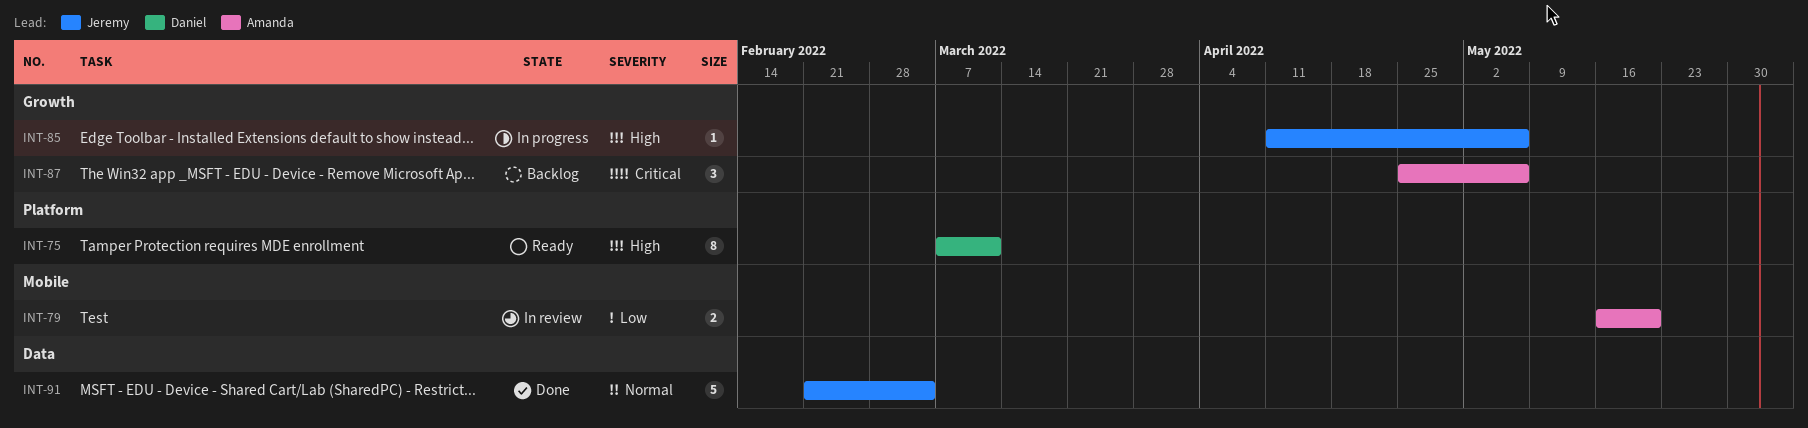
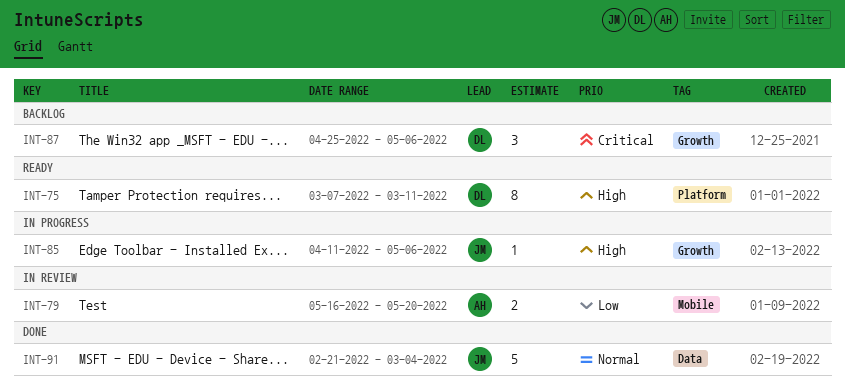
INT-87, owner: Amanda -> Daniel

